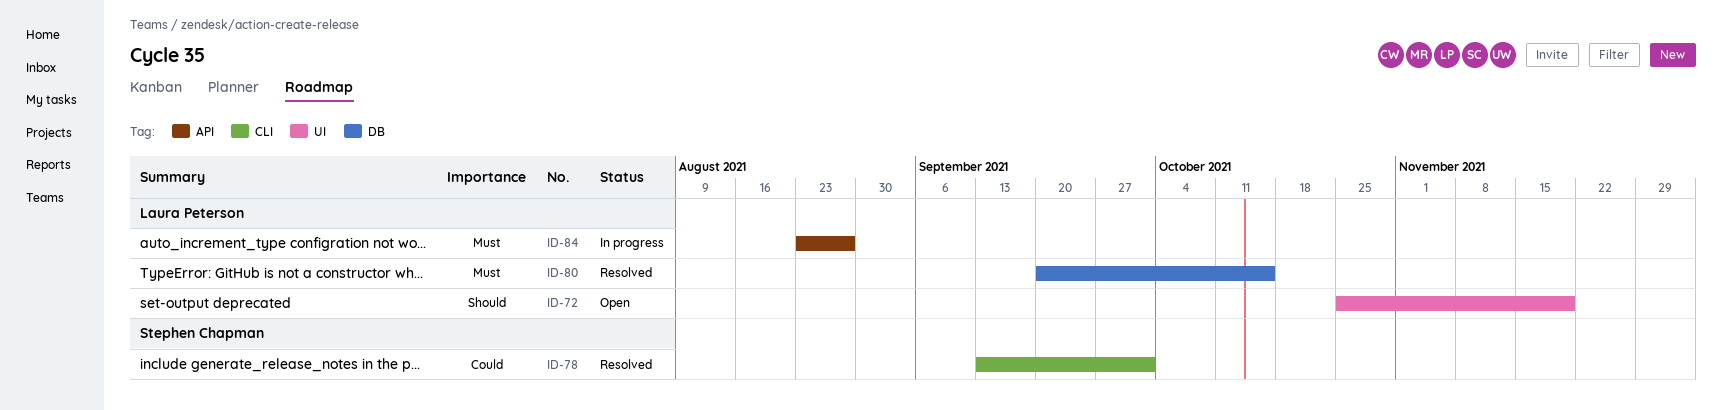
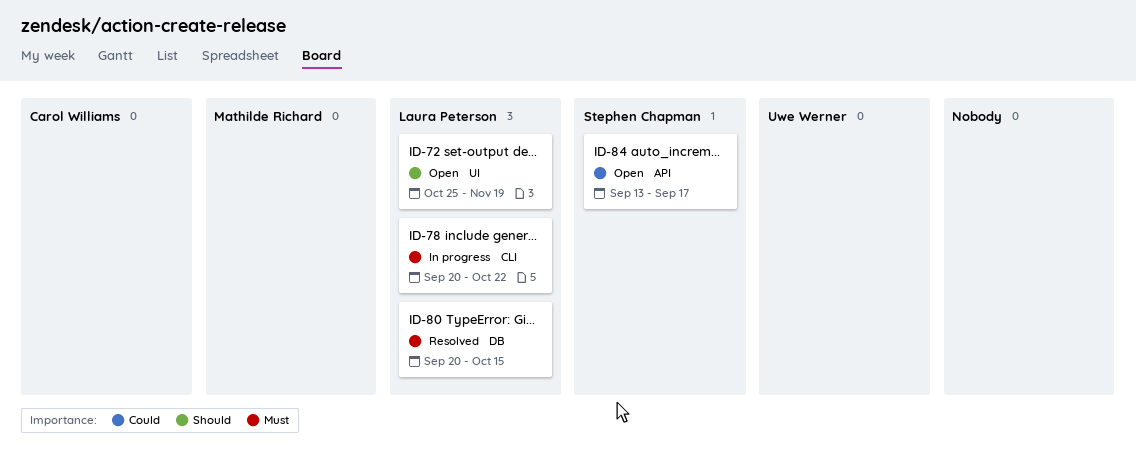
ID-78, status: Resolved -> In progress
ID-78, owner: Stephen Chapman -> Laura Peterson
ID-78, priority: Could -> Must
ID-78, start: Sep 13 -> Sep 20
ID-78, due: Oct 1 -> Oct 22
ID-84, status: In progress -> Open
ID-84, owner: Laura Peterson -> Stephen Chapman
ID-84, priority: Must -> Could
ID-84, start: Aug 23 -> Sep 13
ID-84, due: Aug 27 -> Sep 17

